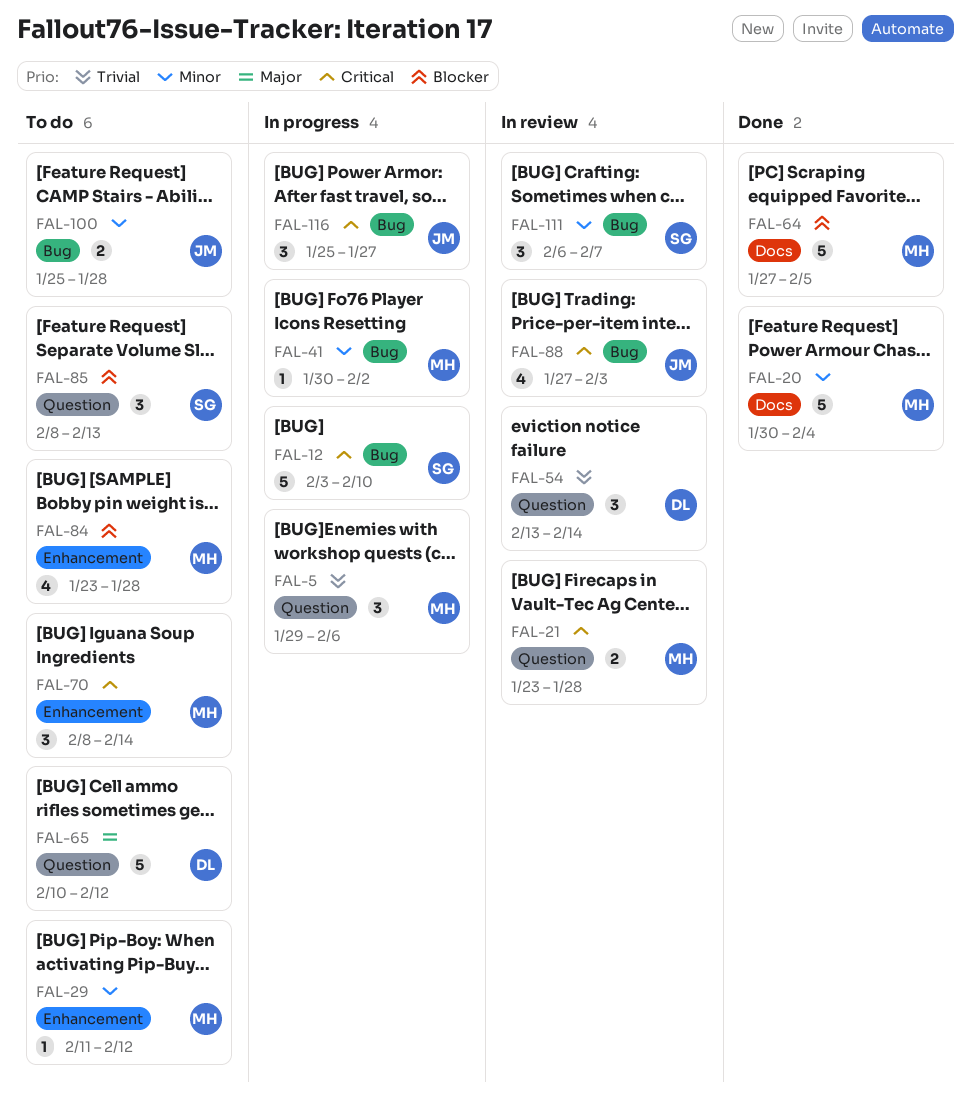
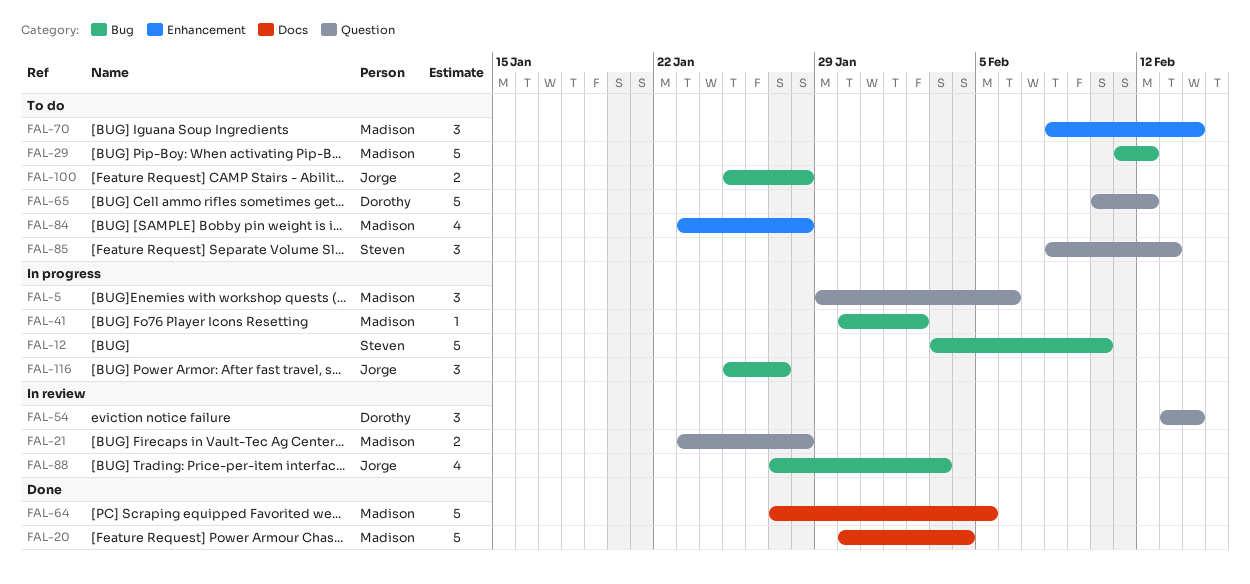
FAL-29, label: Enhancement -> Bug
FAL-29, estimate: 1 -> 5
FAL-111: present -> none

